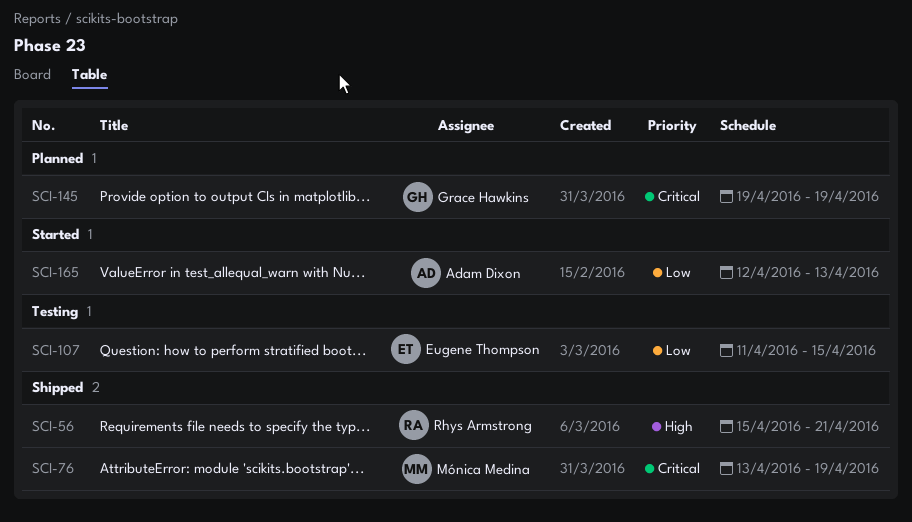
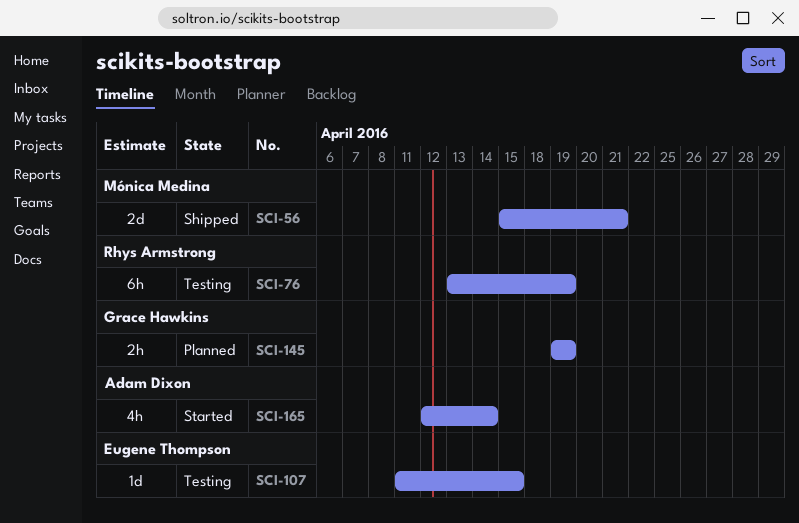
SCI-56, owner: Rhys Armstrong -> Mónica Medina
SCI-76, status: Shipped -> Testing
SCI-76, owner: Mónica Medina -> Rhys Armstrong
SCI-165, due: Apr 13 -> Apr 14

